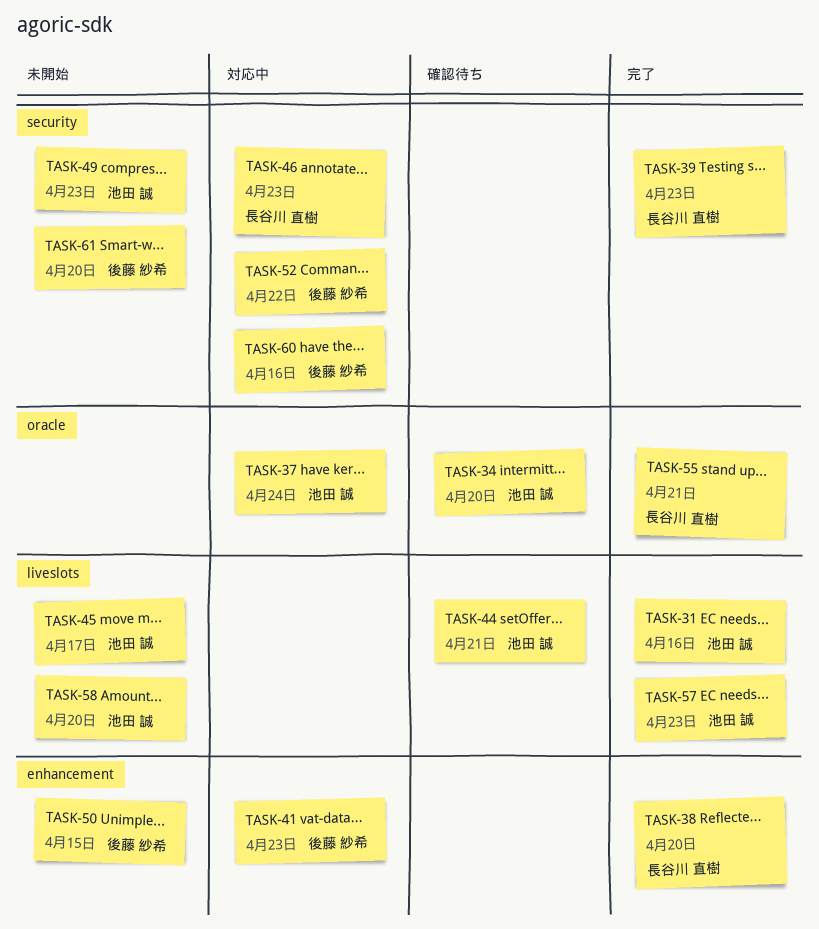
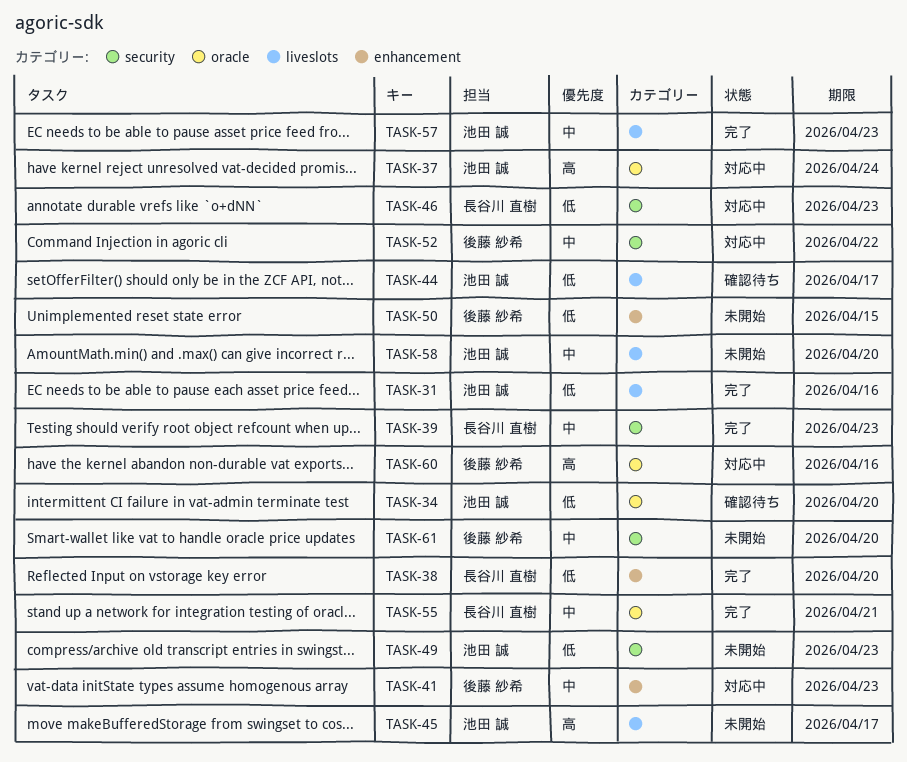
TASK-44, due: Apr 21 -> Apr 17
TASK-60, label: security -> oracle

